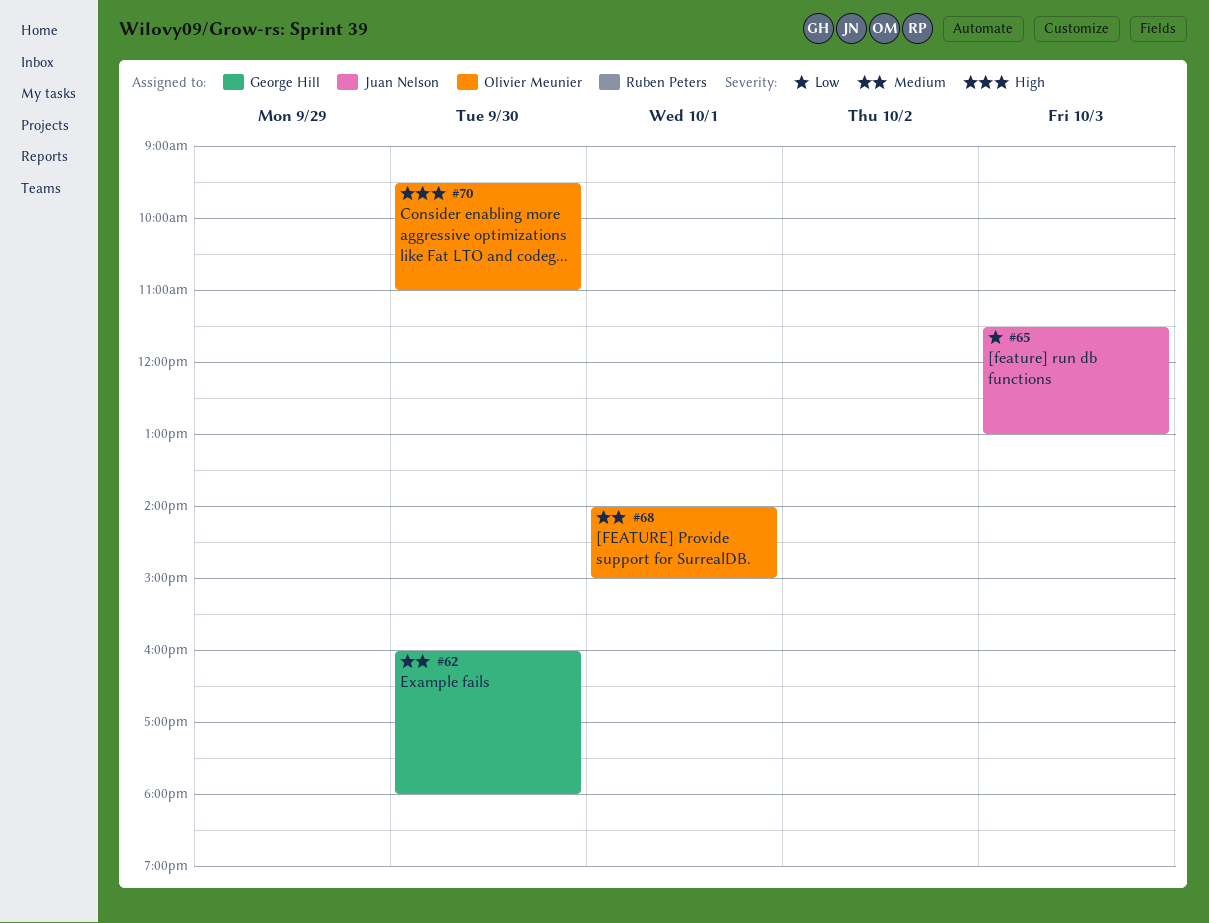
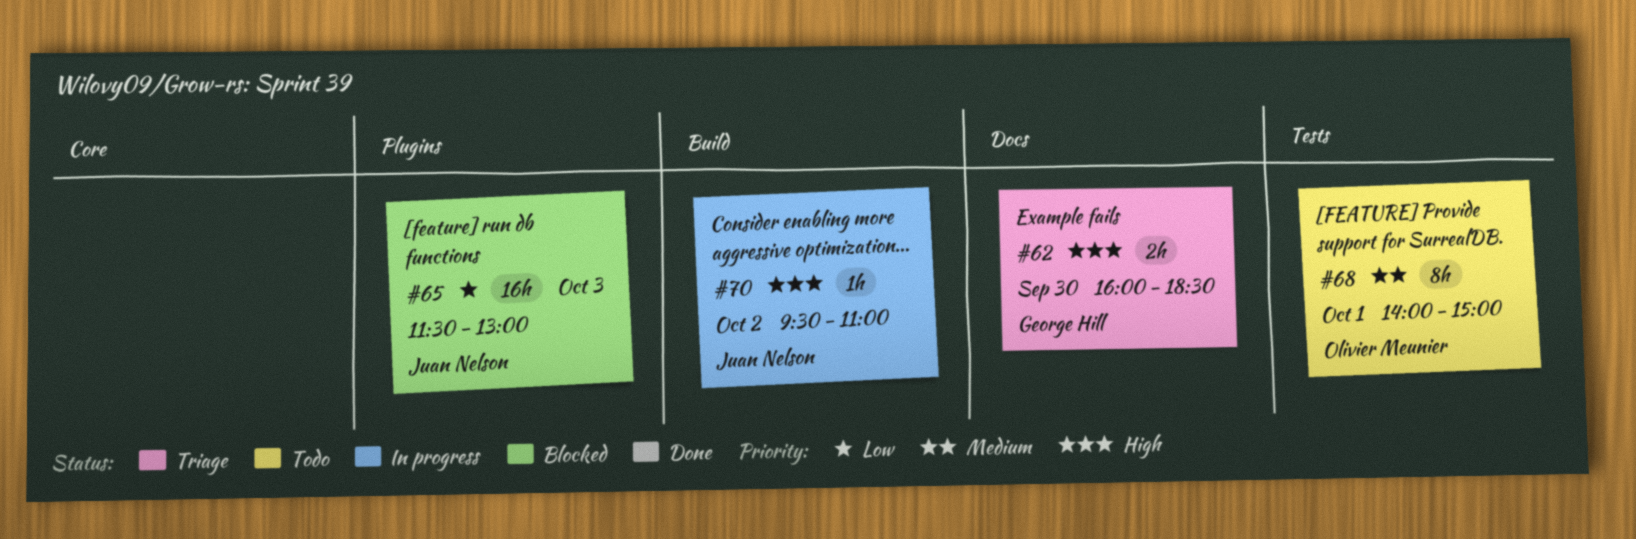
#62, priority: Medium -> High
#62, ends: 18:00 -> 18:30
#70, owner: Olivier Meunier -> Juan Nelson
#70, day: Sep 30 -> Oct 2

